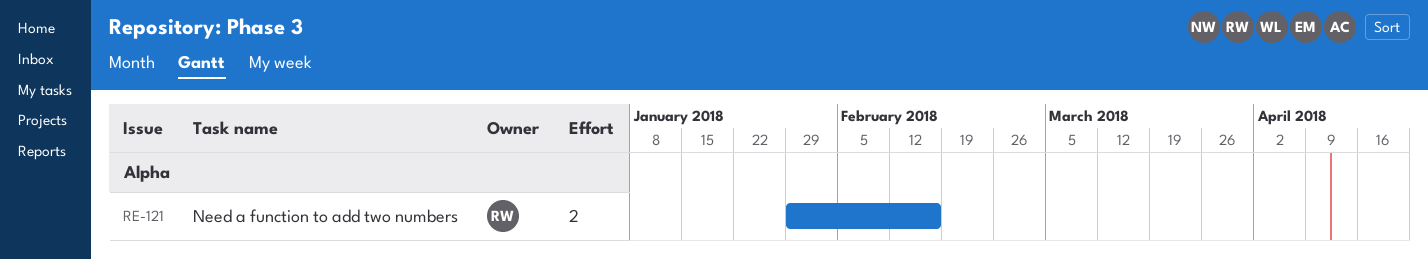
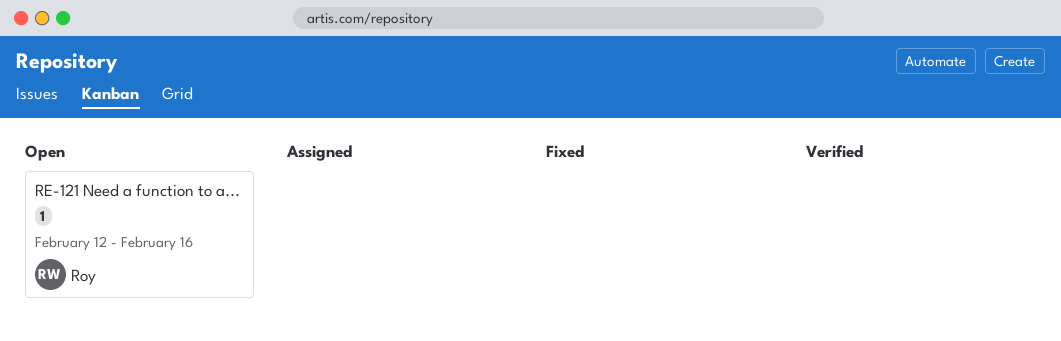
RE-121, estimate: 2 -> 1
RE-121, start: Jan 29 -> Feb 12

